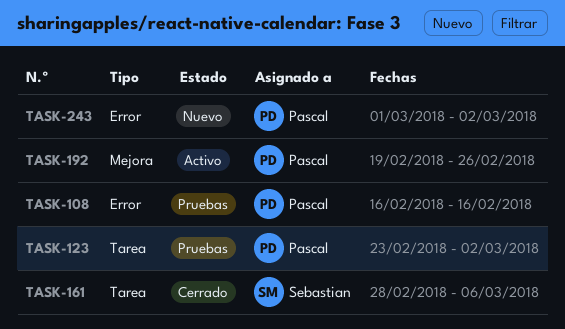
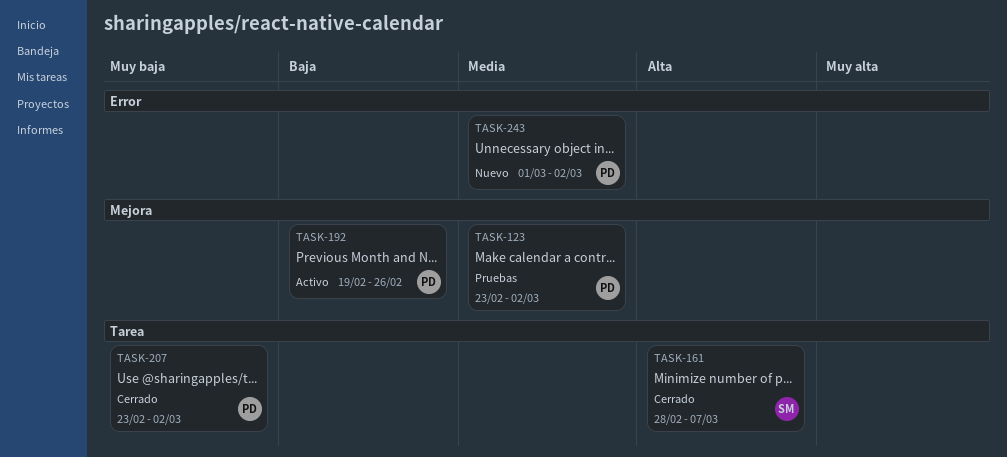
TASK-108: present -> none
TASK-123, label: Tarea -> Mejora
TASK-161, due: Mar 6 -> Mar 7
TASK-207: none -> present

